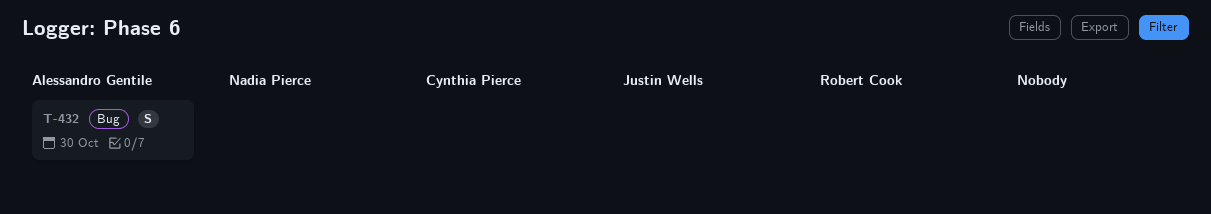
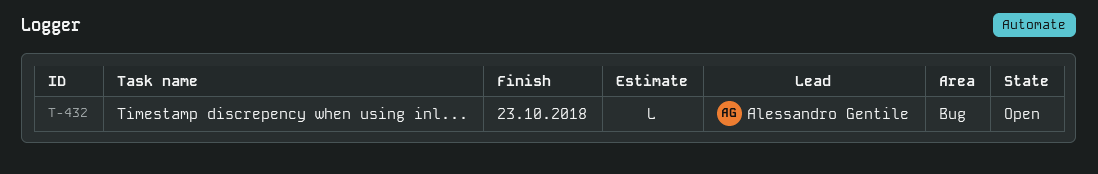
T-432, estimate: S -> L
T-432, due: Oct 30 -> Oct 23

